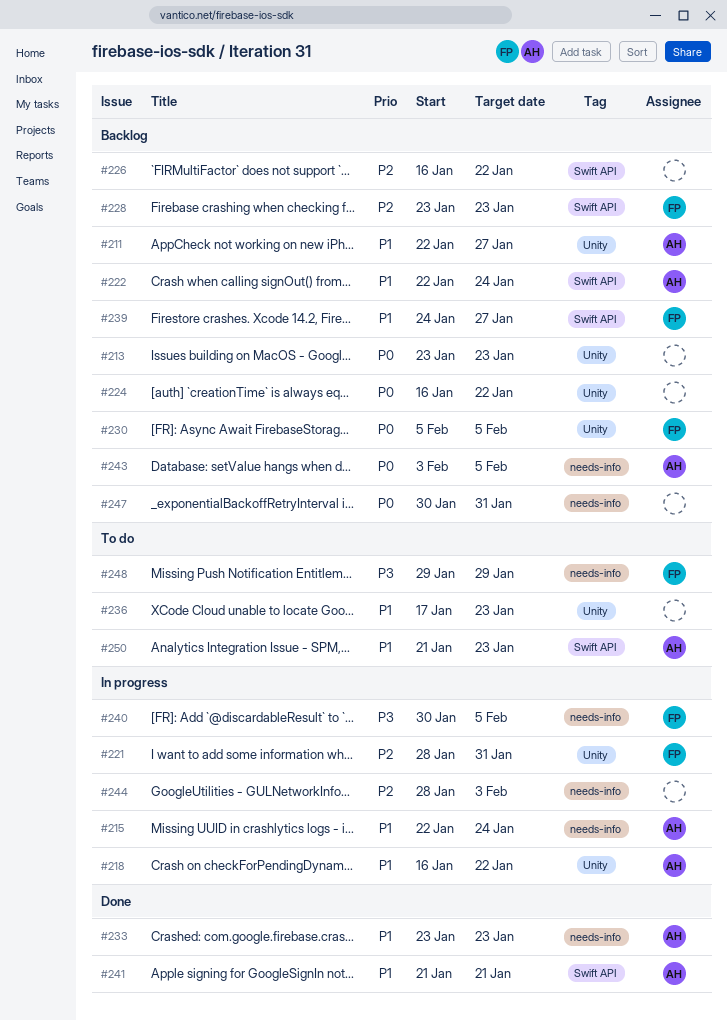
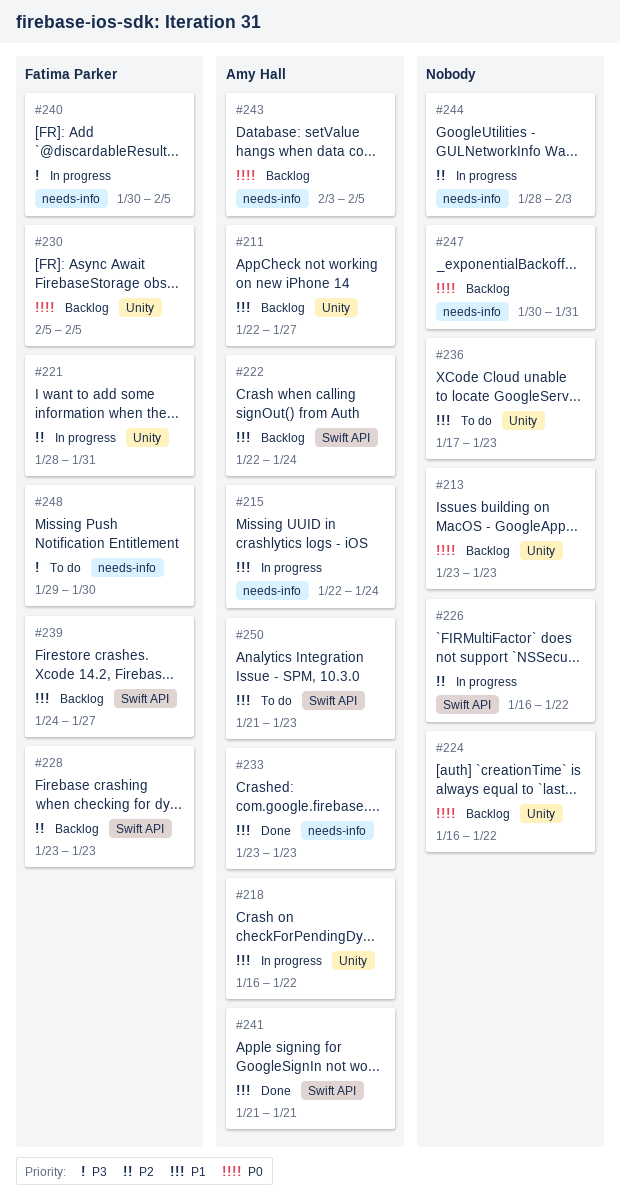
#226, status: Backlog -> In progress
#248, due: Jan 29 -> Jan 30

